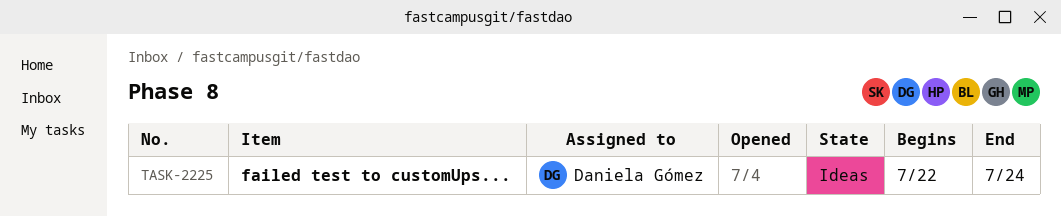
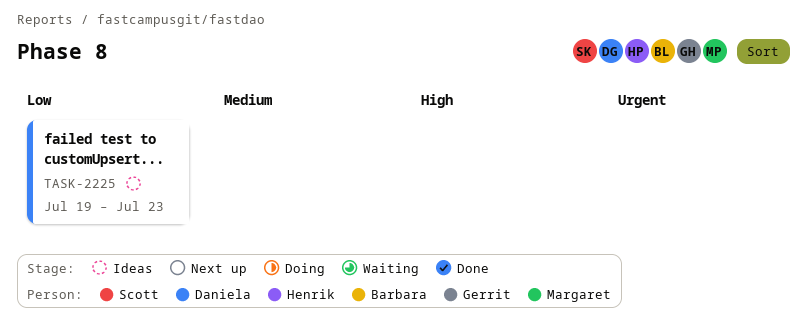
TASK-2225, start: Jul 22 -> Jul 19
TASK-2225, due: Jul 24 -> Jul 23

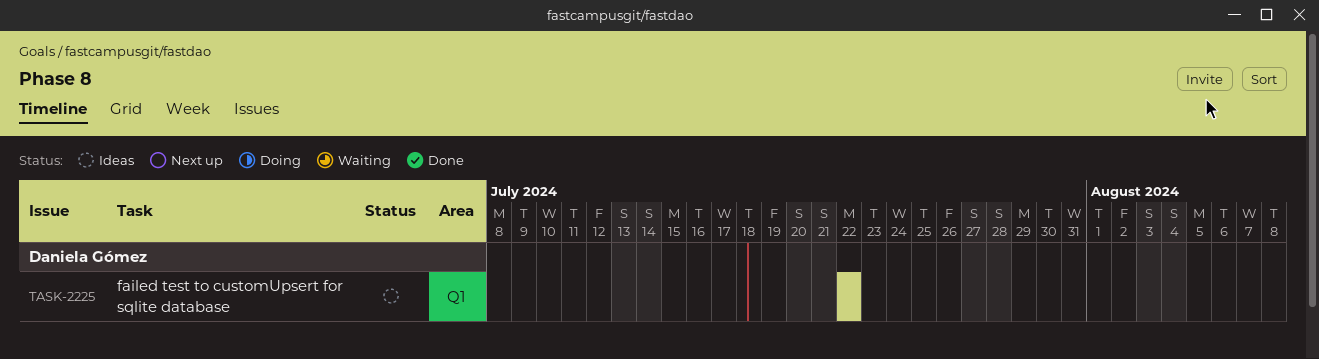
TASK-2225, start: Jul 19 -> Jul 22
TASK-2225, due: Jul 23 -> Jul 22

